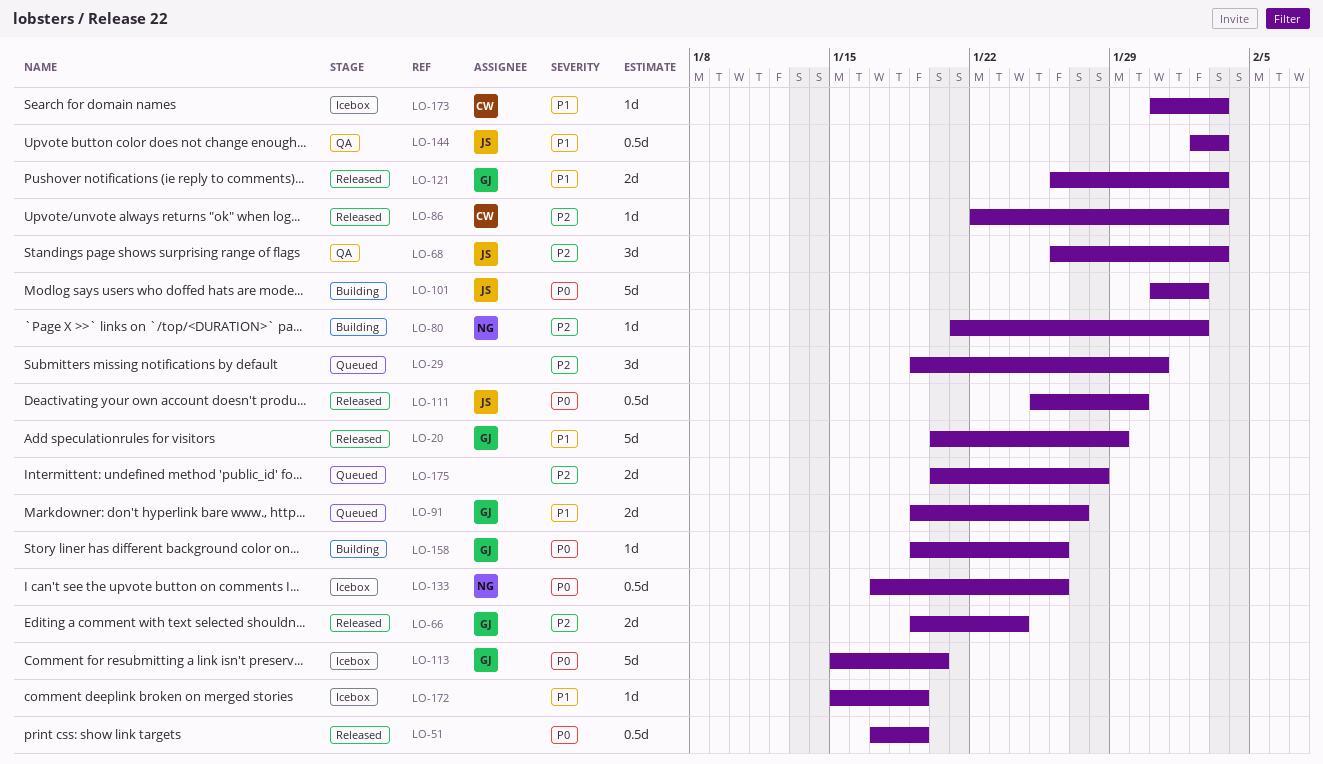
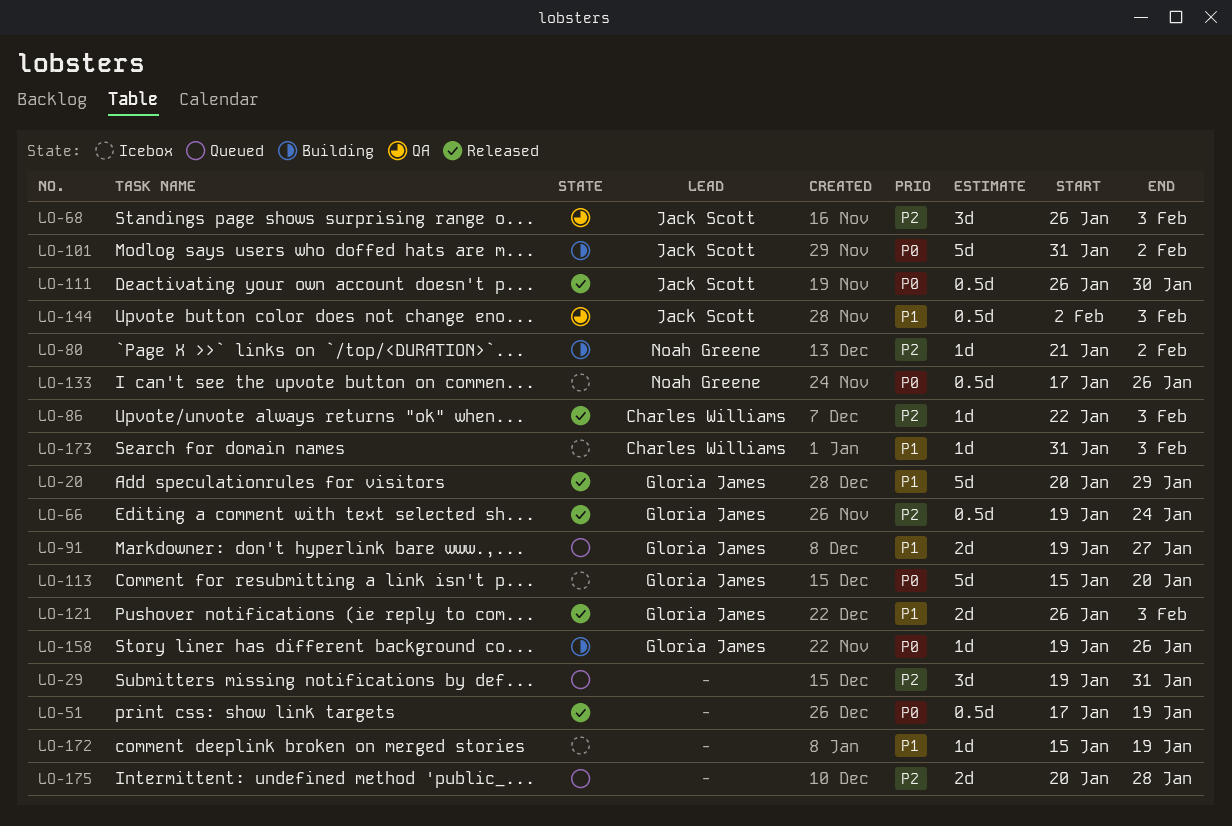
LO-66, estimate: 2d -> 0.5d
LO-111, start: Jan 25 -> Jan 26

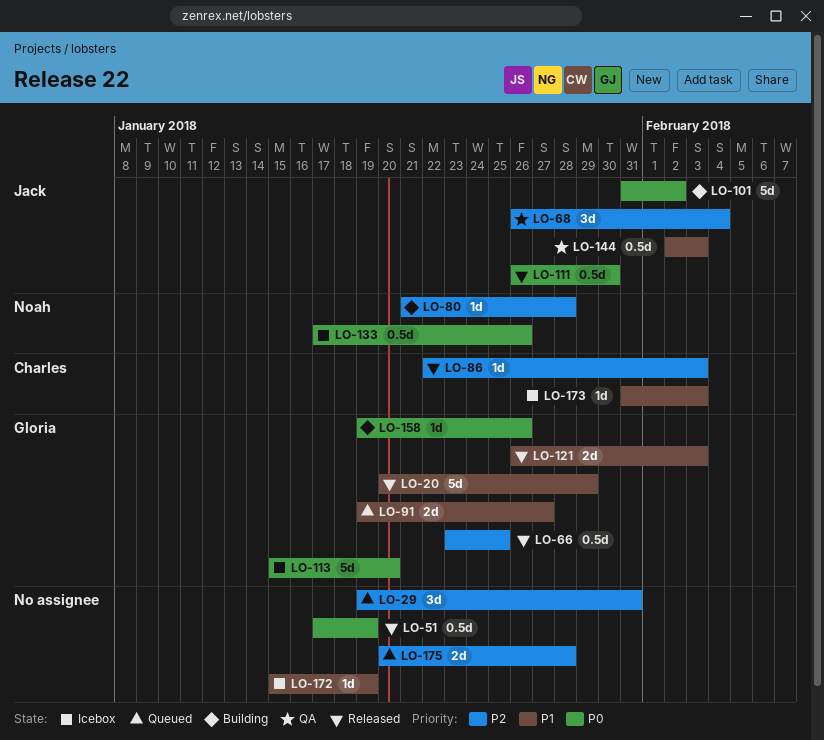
LO-66, start: Jan 19 -> Jan 23
LO-66, due: Jan 24 -> Jan 25
LO-68, due: Feb 3 -> Feb 4
LO-80, due: Feb 2 -> Jan 28

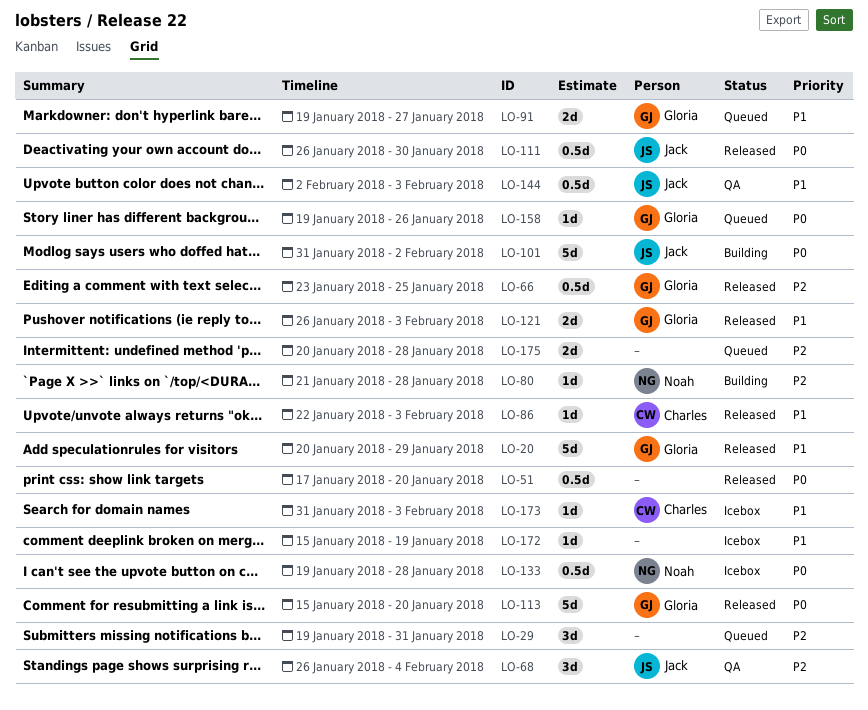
LO-51, due: Jan 19 -> Jan 20
LO-86, priority: P2 -> P1
LO-113, status: Icebox -> Released
LO-133, start: Jan 17 -> Jan 19
LO-133, due: Jan 26 -> Jan 28
LO-158, status: Building -> Queued

